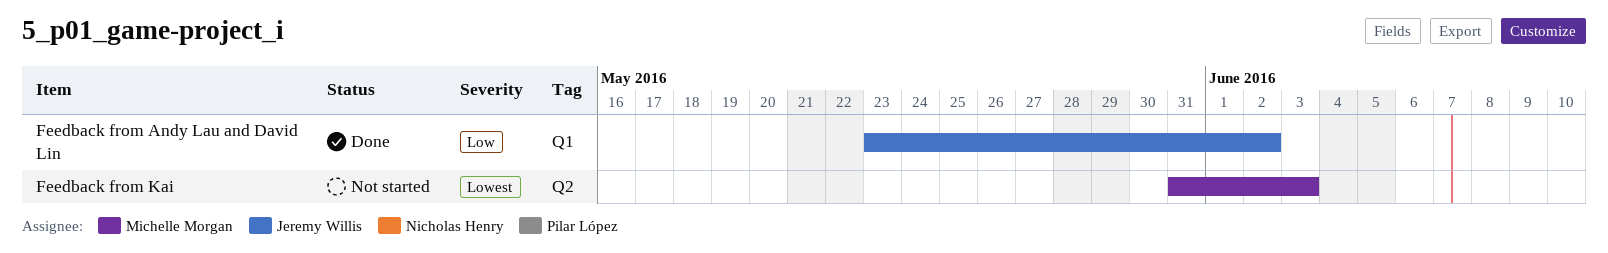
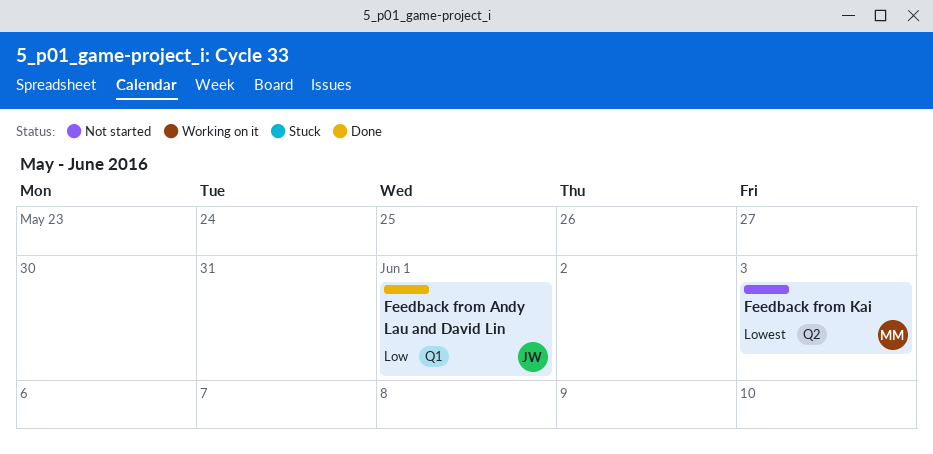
Feedback from Andy Lau and David Lin, due: Jun 2 -> Jun 1

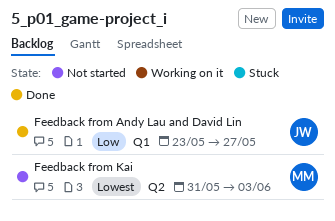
Feedback from Andy Lau and David Lin, due: Jun 1 -> May 27

